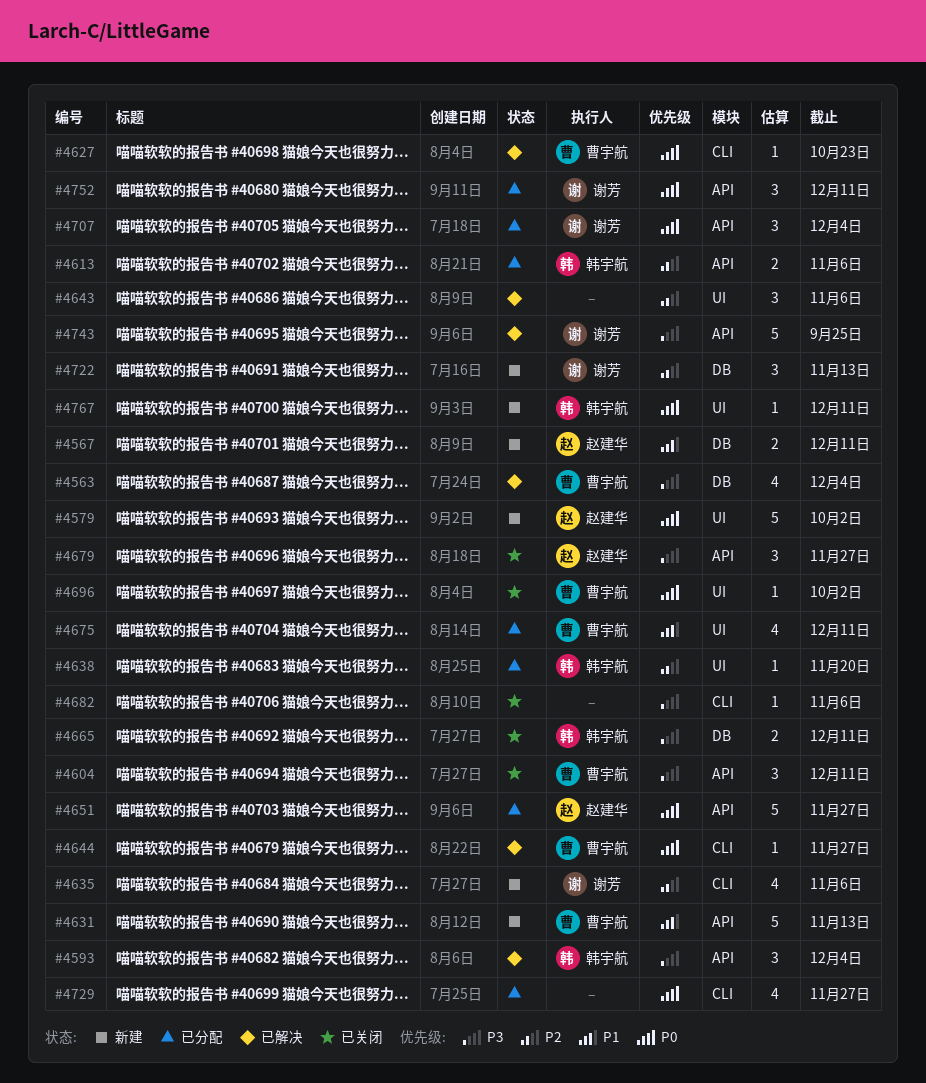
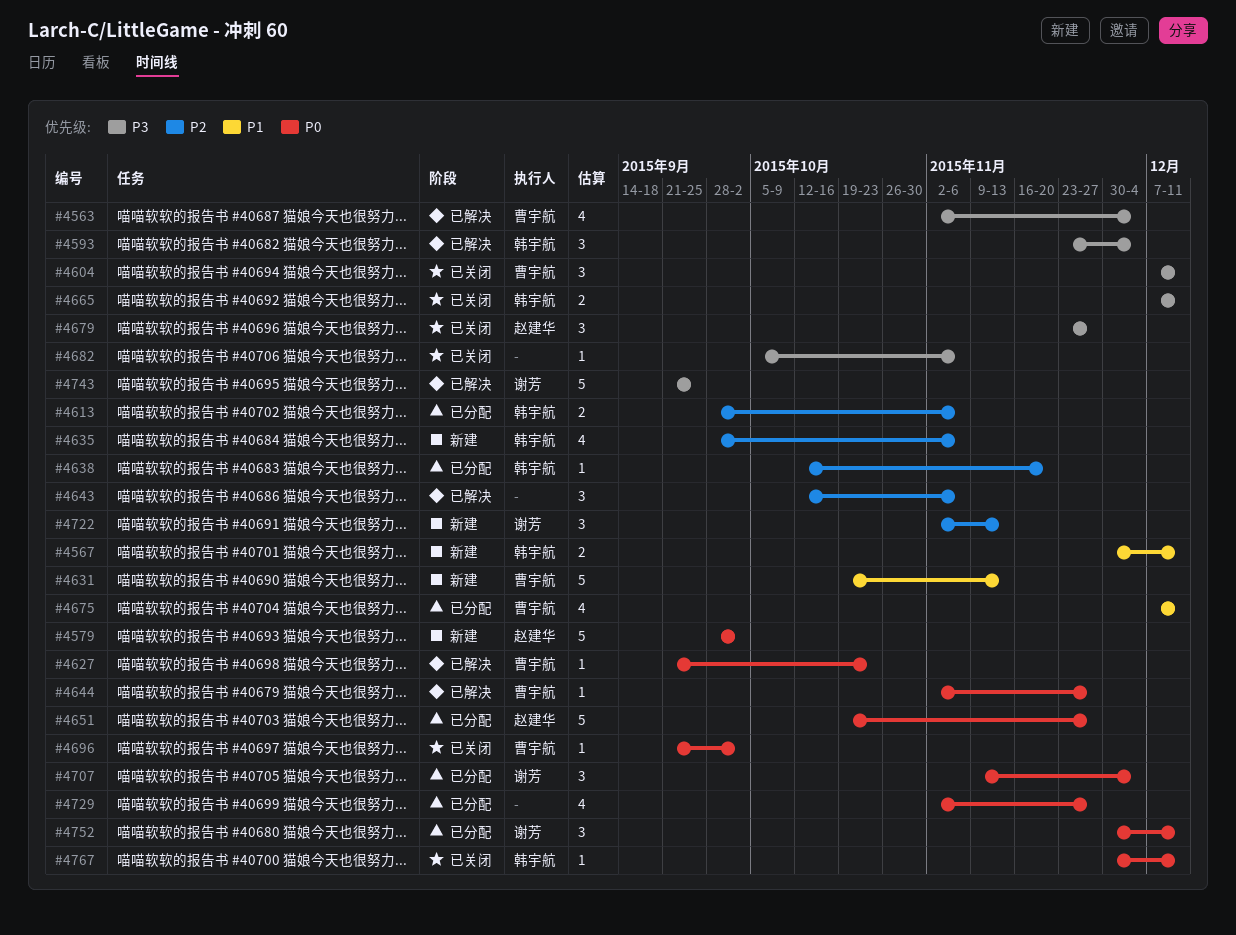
#4567, owner: 赵建华 -> 韩宇航
#4635, owner: 谢芳 -> 韩宇航
#4767, status: 新建 -> 已关闭

